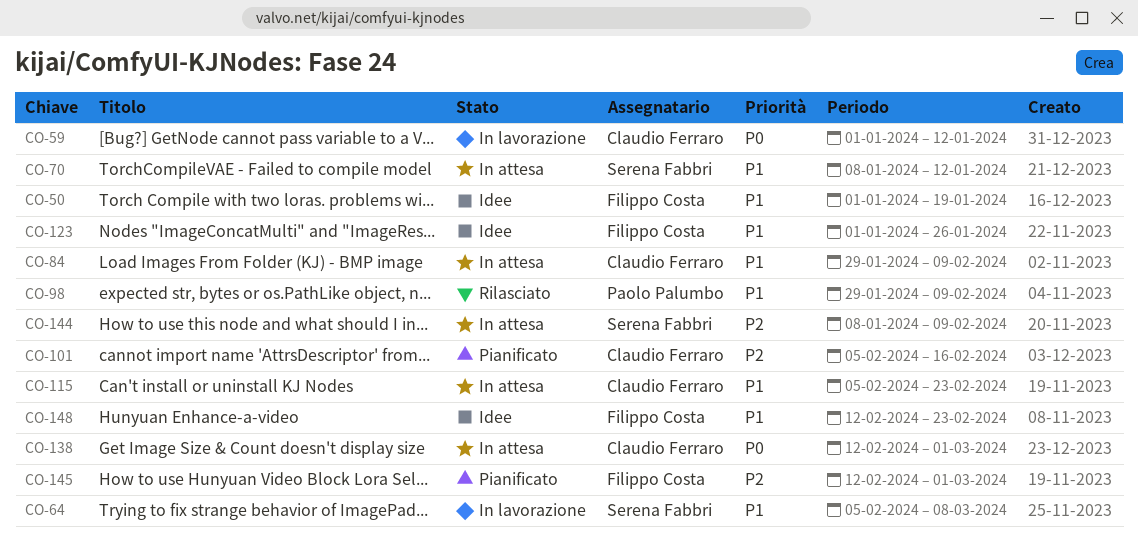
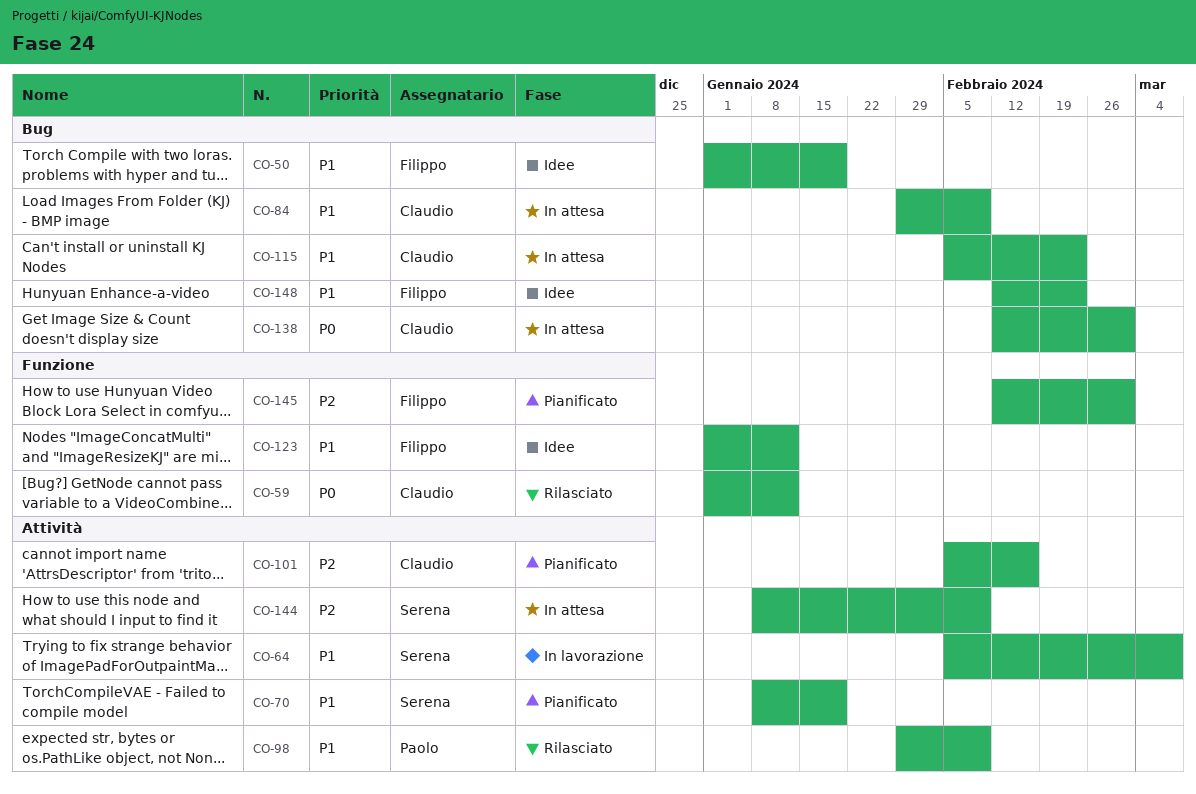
CO-59, status: In lavorazione -> Rilasciato
CO-70, status: In attesa -> Pianificato
CO-70, due: Jan 12 -> Jan 19
CO-123, due: Jan 26 -> Jan 12

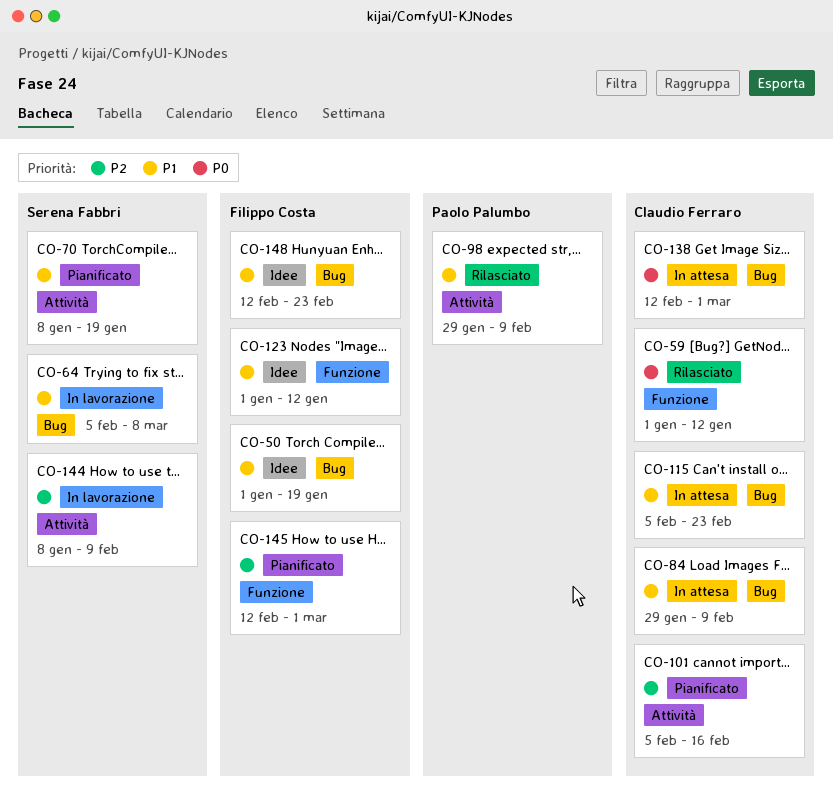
CO-64, label: Attività -> Bug
CO-144, status: In attesa -> In lavorazione

